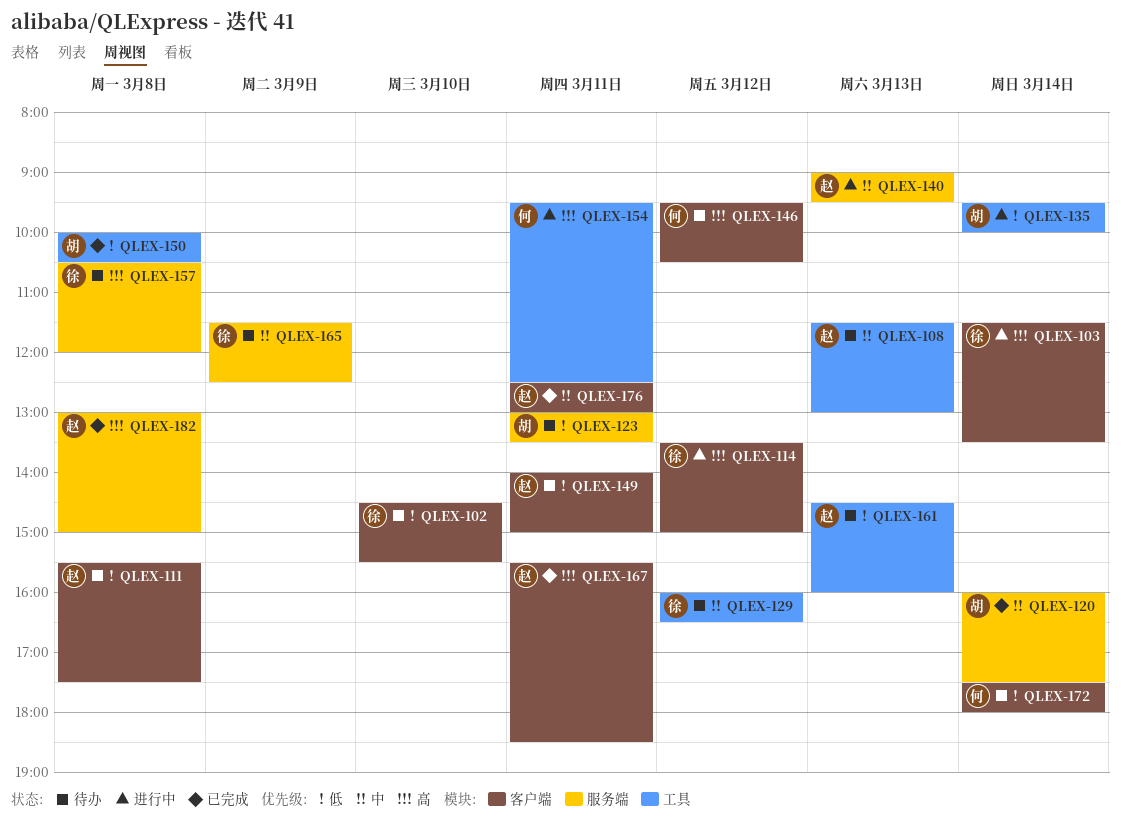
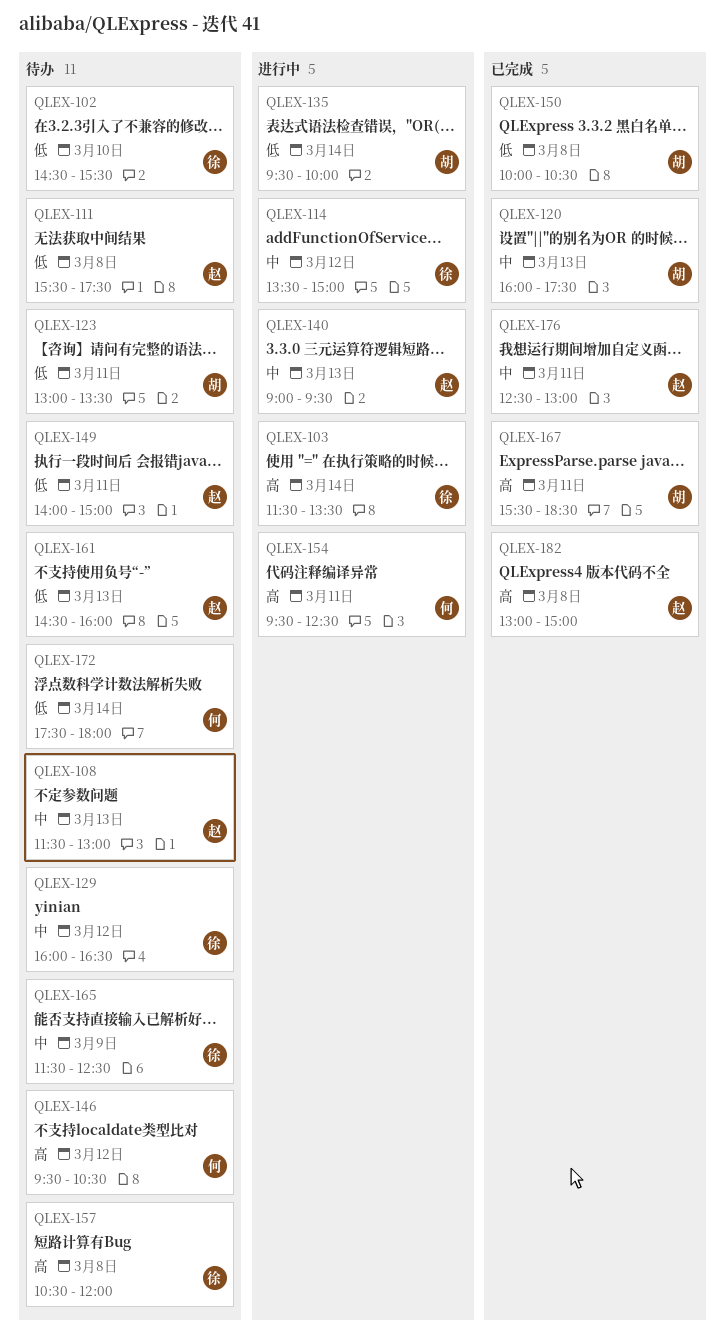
QLEX-114, priority: 高 -> 中
QLEX-120, day: Mar 14 -> Mar 13
QLEX-167, owner: 赵 -> 胡

